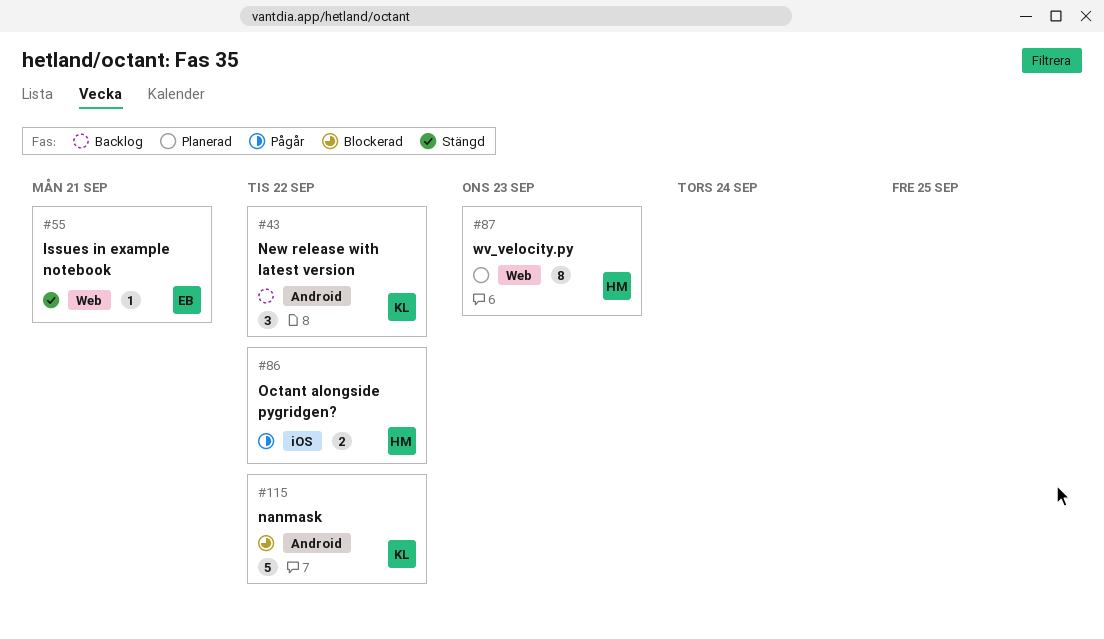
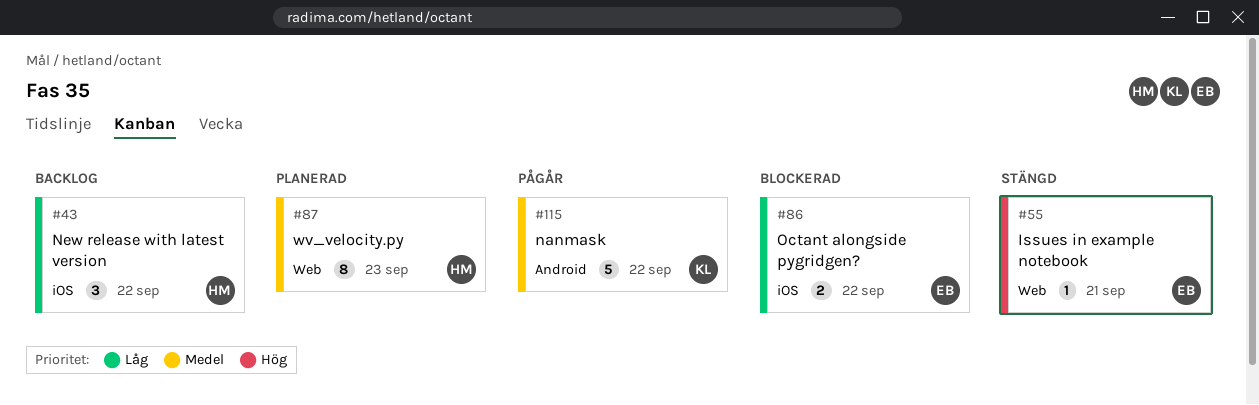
#43, owner: KL -> HM
#43, label: Android -> iOS
#86, status: Pågår -> Blockerad
#86, owner: HM -> EB
#115, status: Blockerad -> Pågår

